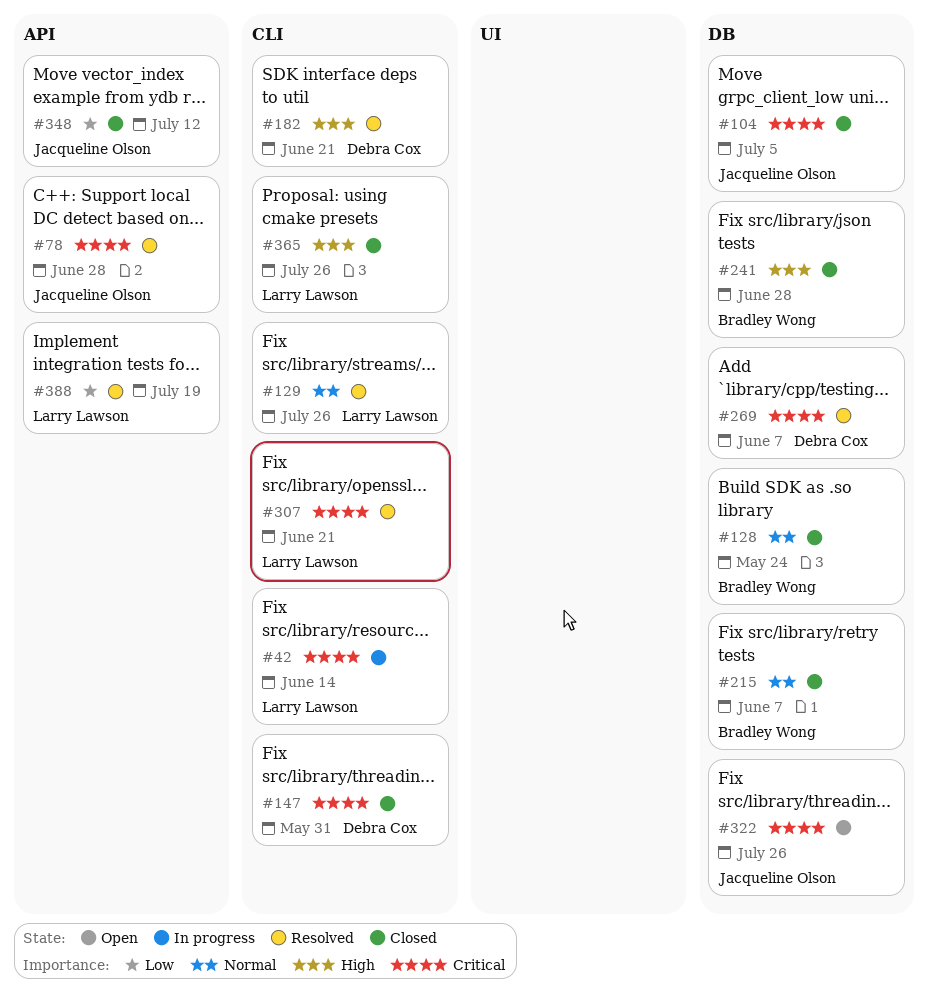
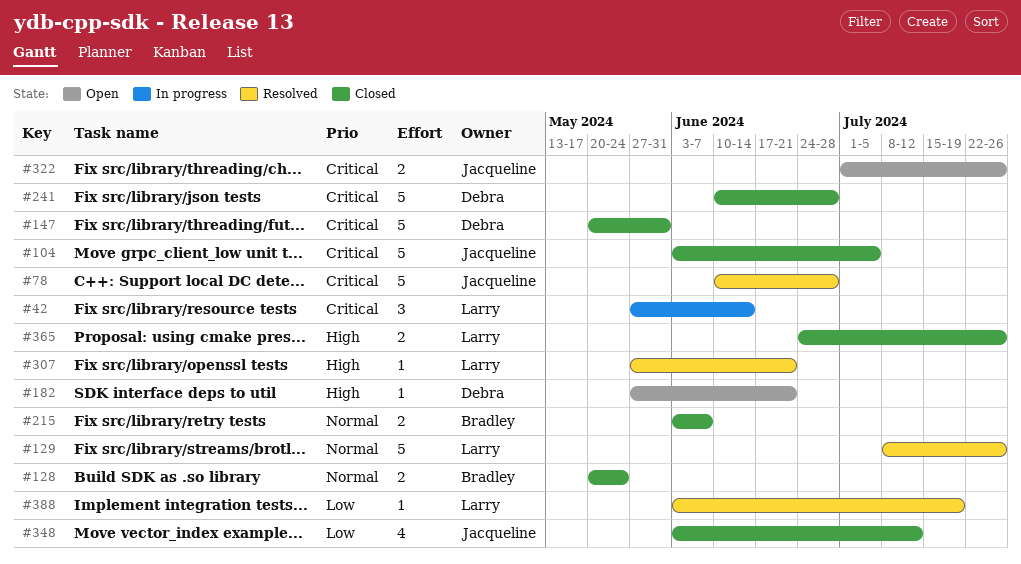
#182, status: Resolved -> Open
#241, owner: Bradley Wong -> Debra Cox
#241, priority: High -> Critical
#269: present -> none
#307, priority: Critical -> High

